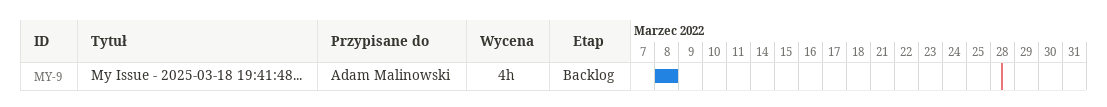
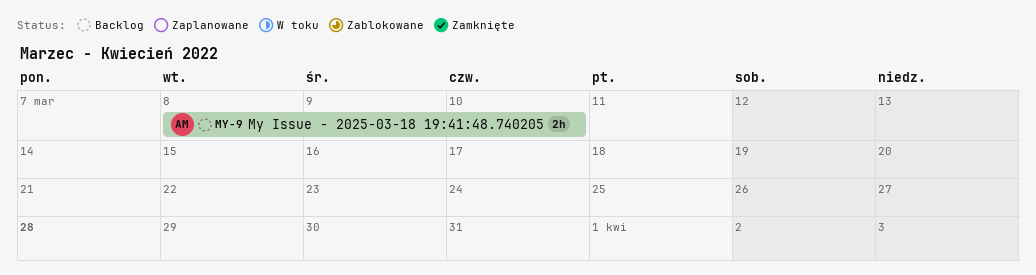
MY-9, estimate: 4h -> 2h
MY-9, due: Mar 8 -> Mar 10

